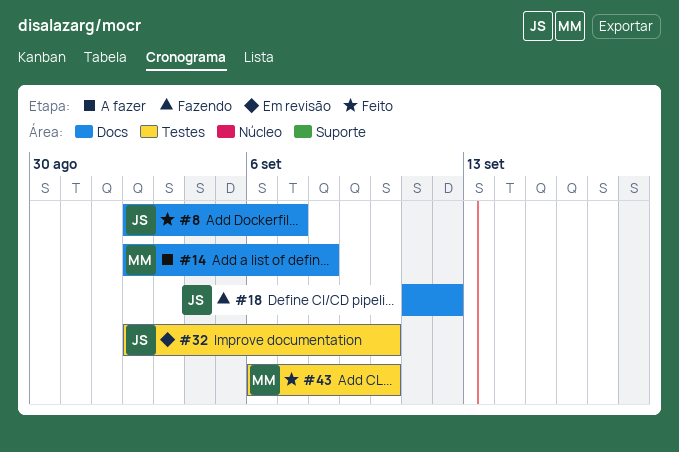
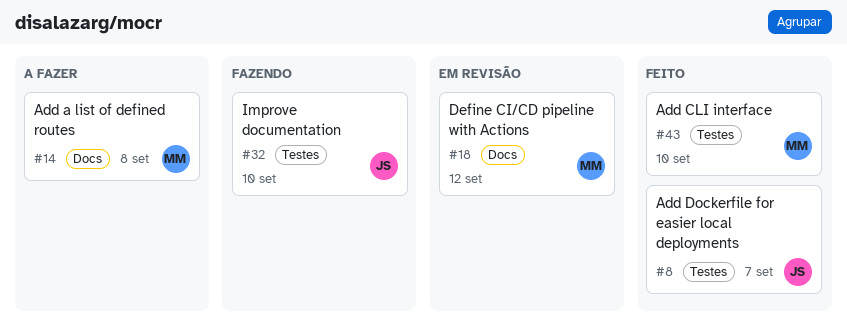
#8, label: Docs -> Testes
#18, status: Fazendo -> Em revisão
#18, owner: JS -> MM
#32, status: Em revisão -> Fazendo

